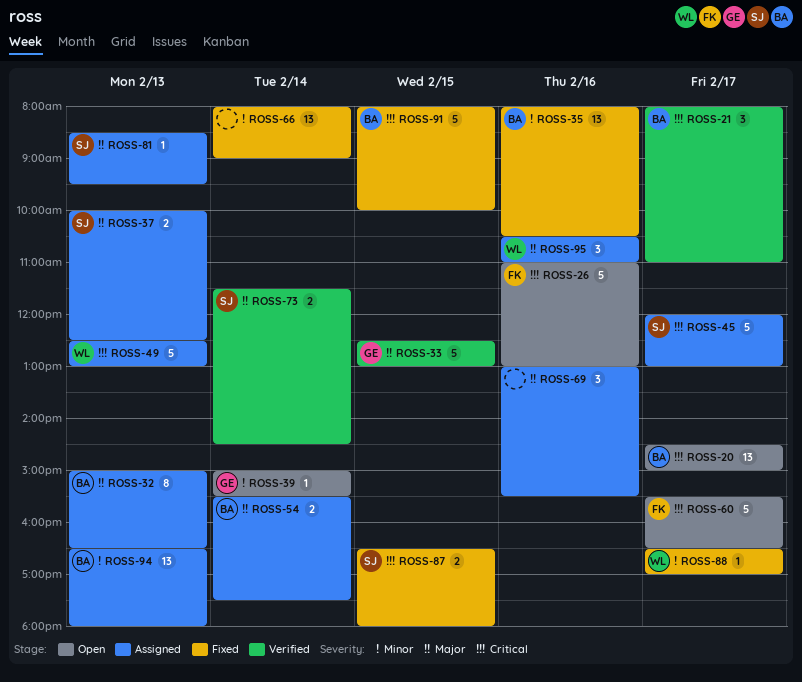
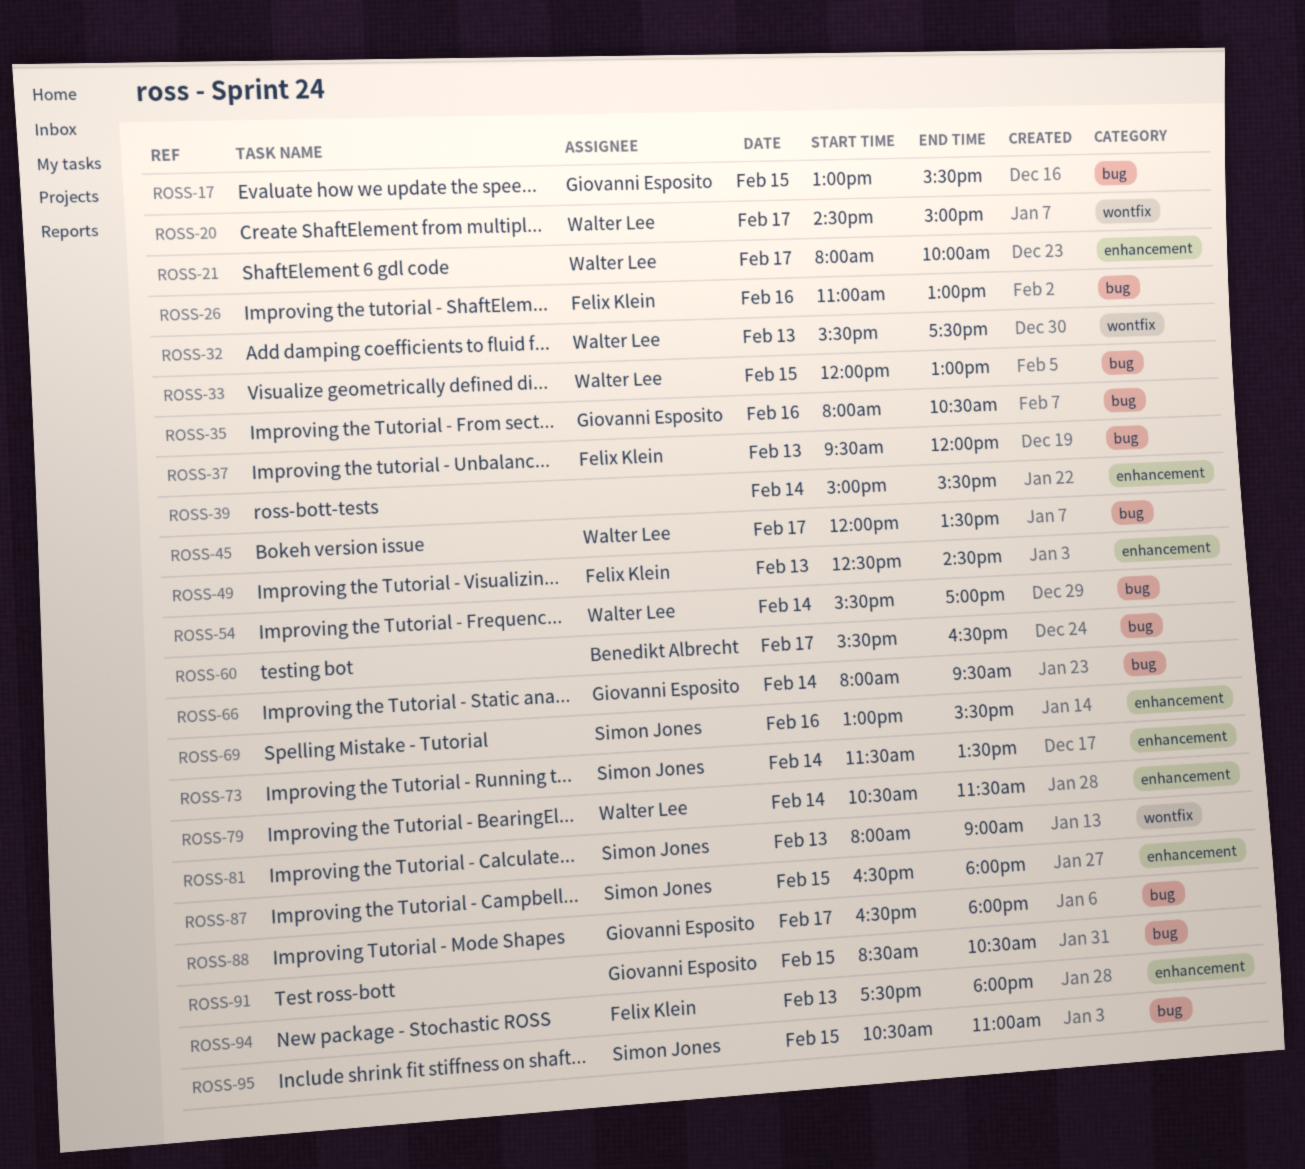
ROSS-17: none -> present
ROSS-20, owner: Benedikt Albrecht -> Walter Lee
ROSS-21, owner: Benedikt Albrecht -> Walter Lee
ROSS-21, ends: 11:00 -> 10:00
ROSS-32, owner: Benedikt Albrecht -> Walter Lee
ROSS-32, begins: 15:00 -> 15:30
ROSS-32, ends: 16:30 -> 17:30
ROSS-33, owner: Giovanni Esposito -> Walter Lee
ROSS-33, begins: 12:30 -> 12:00
ROSS-35, owner: Benedikt Albrecht -> Giovanni Esposito
ROSS-37, owner: Simon Jones -> Felix Klein
ROSS-37, begins: 10:00 -> 09:30
ROSS-37, ends: 12:30 -> 12:00
ROSS-39, owner: Giovanni Esposito -> none
ROSS-45, owner: Simon Jones -> Walter Lee
ROSS-45, ends: 13:00 -> 13:30
ROSS-49, owner: Walter Lee -> Felix Klein
ROSS-49, ends: 13:00 -> 14:30
ROSS-54, owner: Benedikt Albrecht -> Walter Lee
ROSS-54, ends: 17:30 -> 17:00
ROSS-60, owner: Felix Klein -> Benedikt Albrecht
ROSS-66, owner: none -> Giovanni Esposito
ROSS-66, ends: 09:00 -> 09:30
ROSS-69, owner: none -> Simon Jones
ROSS-73, ends: 14:30 -> 13:30
ROSS-79: none -> present
ROSS-81, begins: 08:30 -> 08:00
ROSS-81, ends: 09:30 -> 09:00
ROSS-88, owner: Walter Lee -> Giovanni Esposito
ROSS-88, ends: 17:00 -> 18:00
ROSS-91, owner: Benedikt Albrecht -> Giovanni Esposito
ROSS-91, begins: 08:00 -> 08:30
ROSS-91, ends: 10:00 -> 10:30
ROSS-94, owner: Benedikt Albrecht -> Felix Klein
ROSS-94, begins: 16:30 -> 17:30
ROSS-95, owner: Walter Lee -> Simon Jones
ROSS-95, day: Feb 16 -> Feb 15

